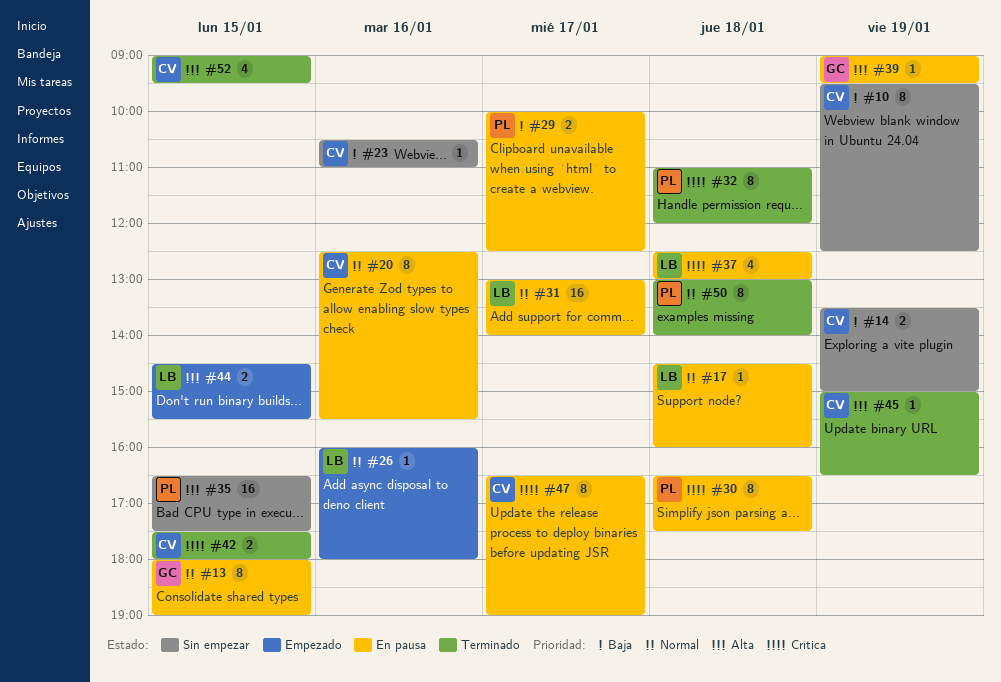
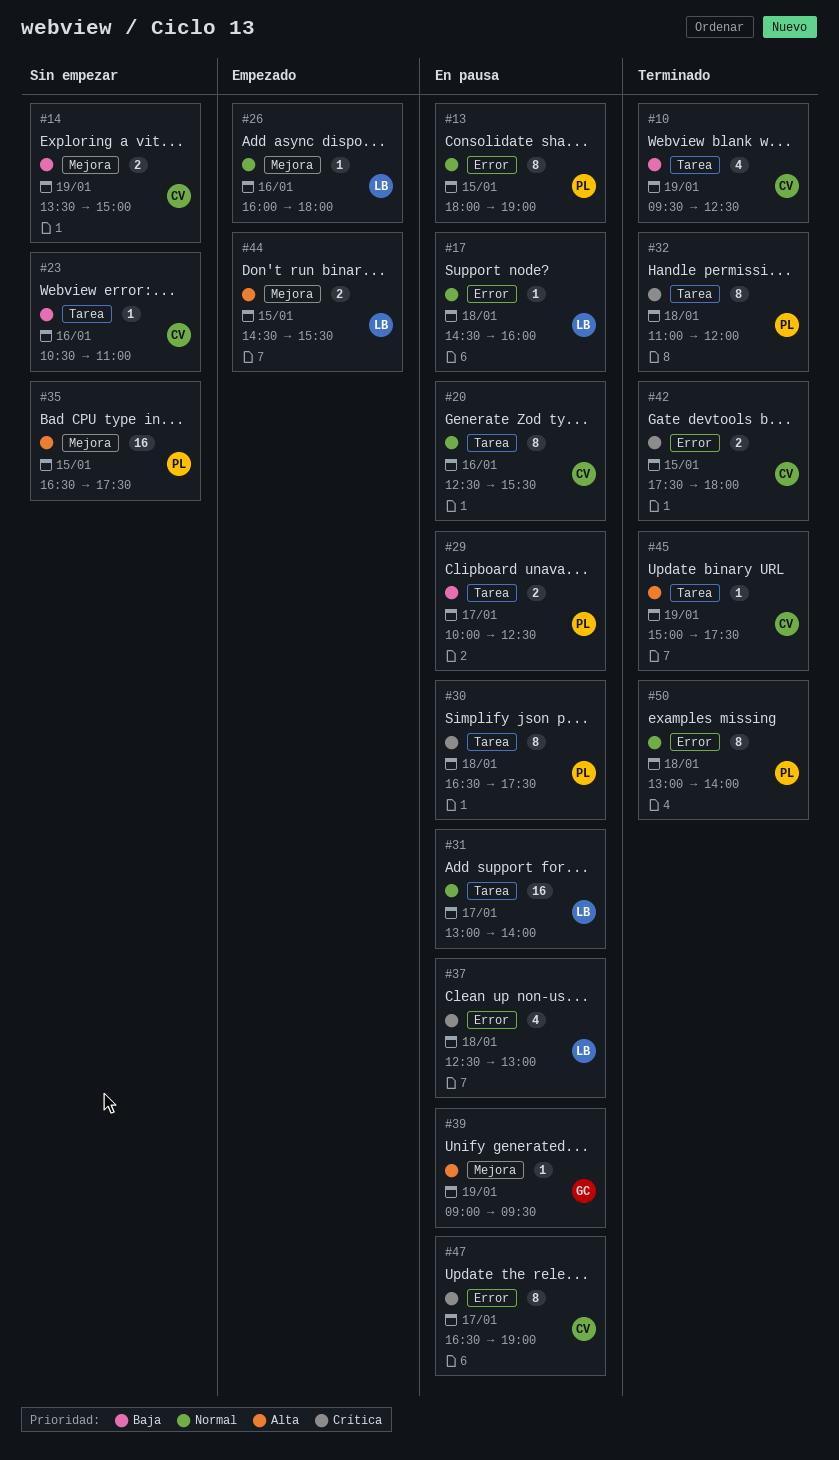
#10, status: Sin empezar -> Terminado
#10, estimate: 8 -> 4
#13, owner: GC -> PL
#45, ends: 16:30 -> 17:30
#52: present -> none

